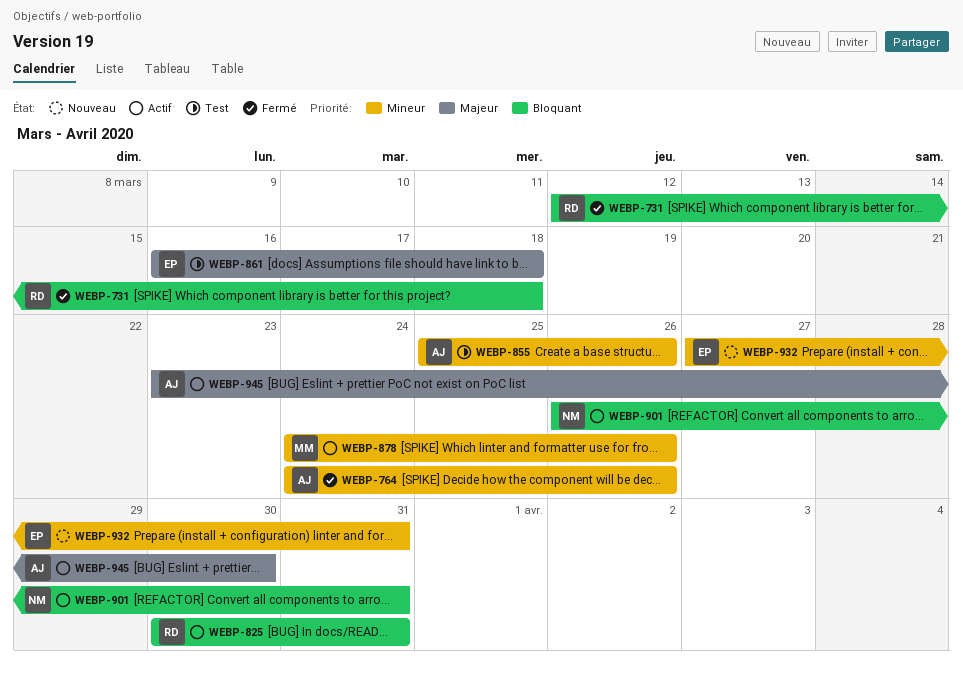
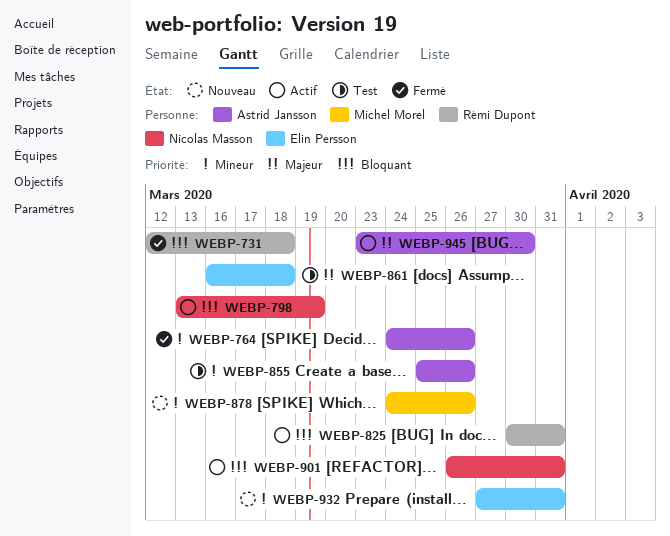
WEBP-798: none -> present
WEBP-878, status: Actif -> Nouveau

